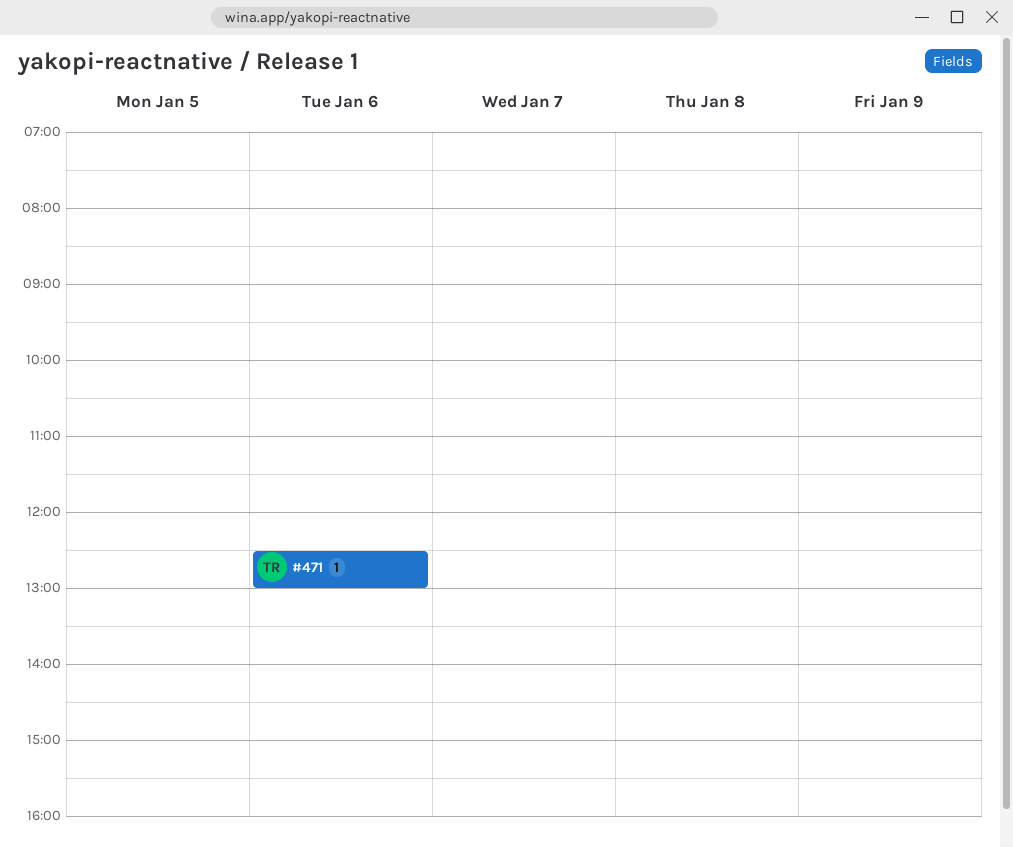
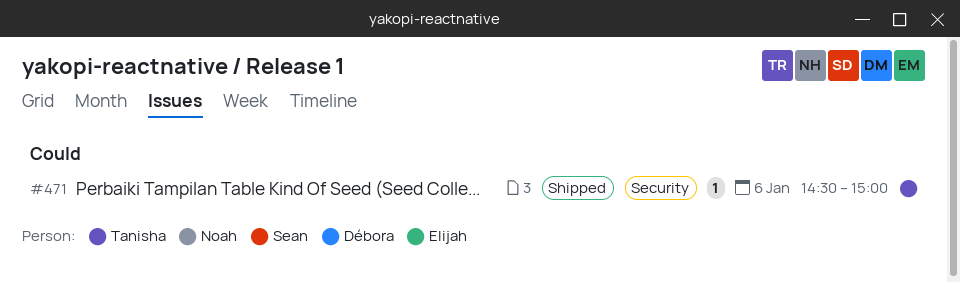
#471, begins: 12:30 -> 14:30
#471, ends: 13:00 -> 15:00

